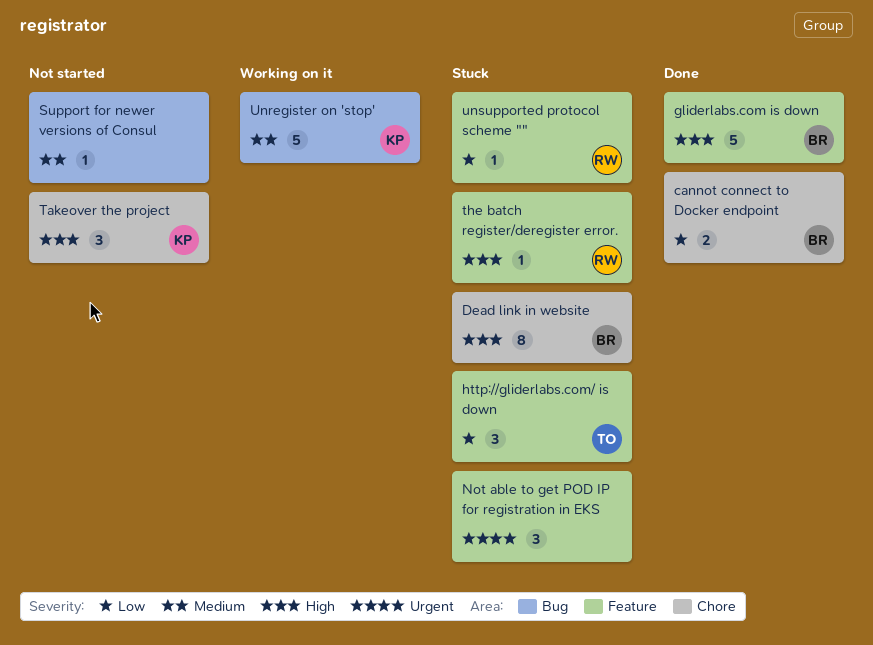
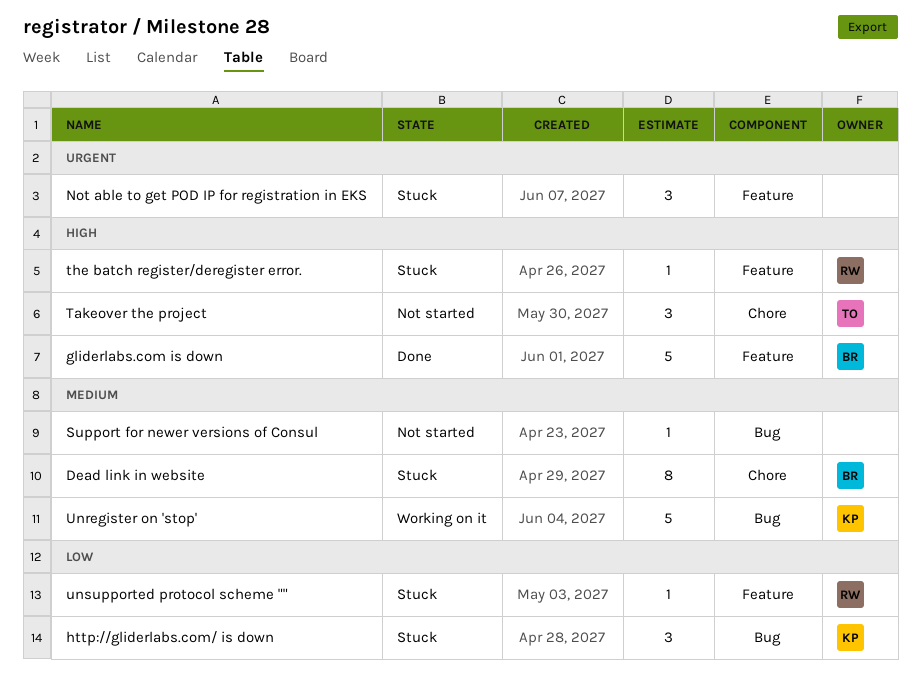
cannot connect to Docker endpoint: present -> none
Dead link in website, priority: High -> Medium
http://gliderlabs.com/ is down, owner: TO -> KP
http://gliderlabs.com/ is down, label: Feature -> Bug
Takeover the project, owner: KP -> TO

